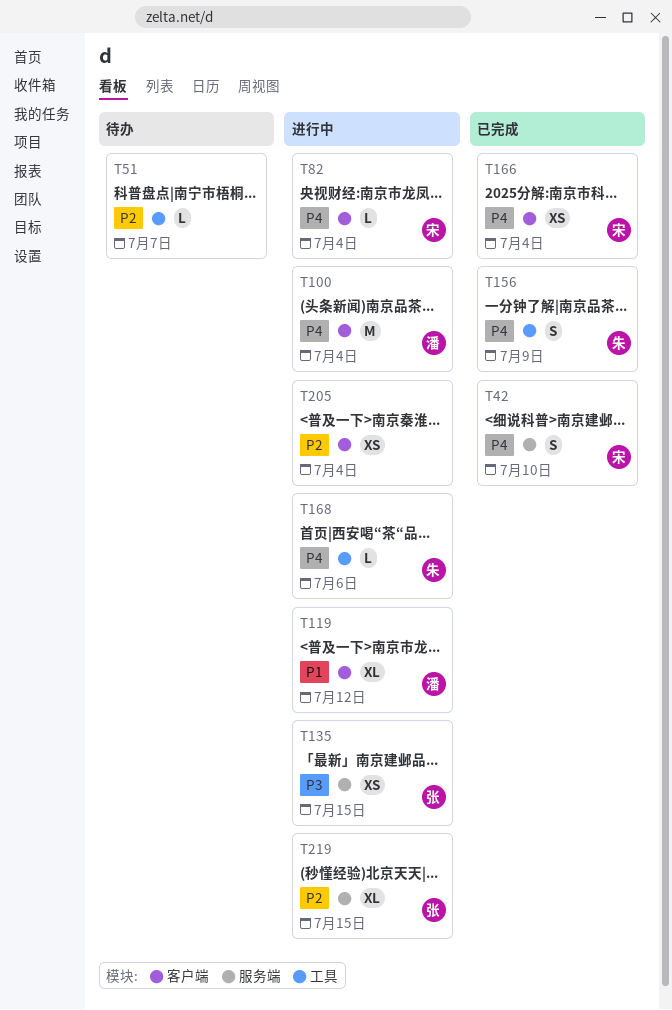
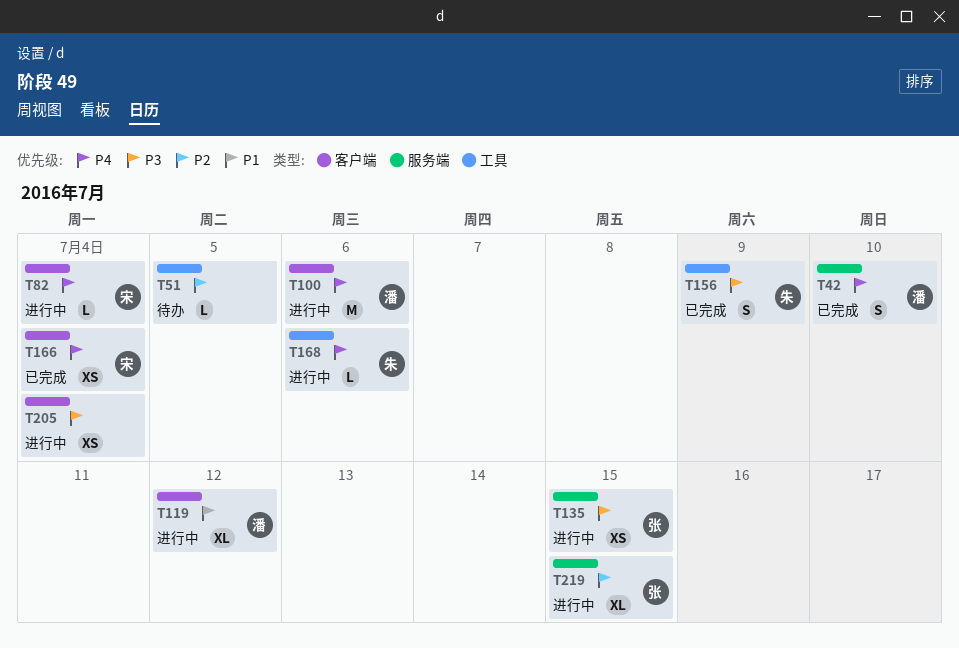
T42, owner: 宋 -> 潘
T51, due: Jul 7 -> Jul 5
T100, due: Jul 4 -> Jul 6
T156, priority: P4 -> P3
T205, priority: P2 -> P3

